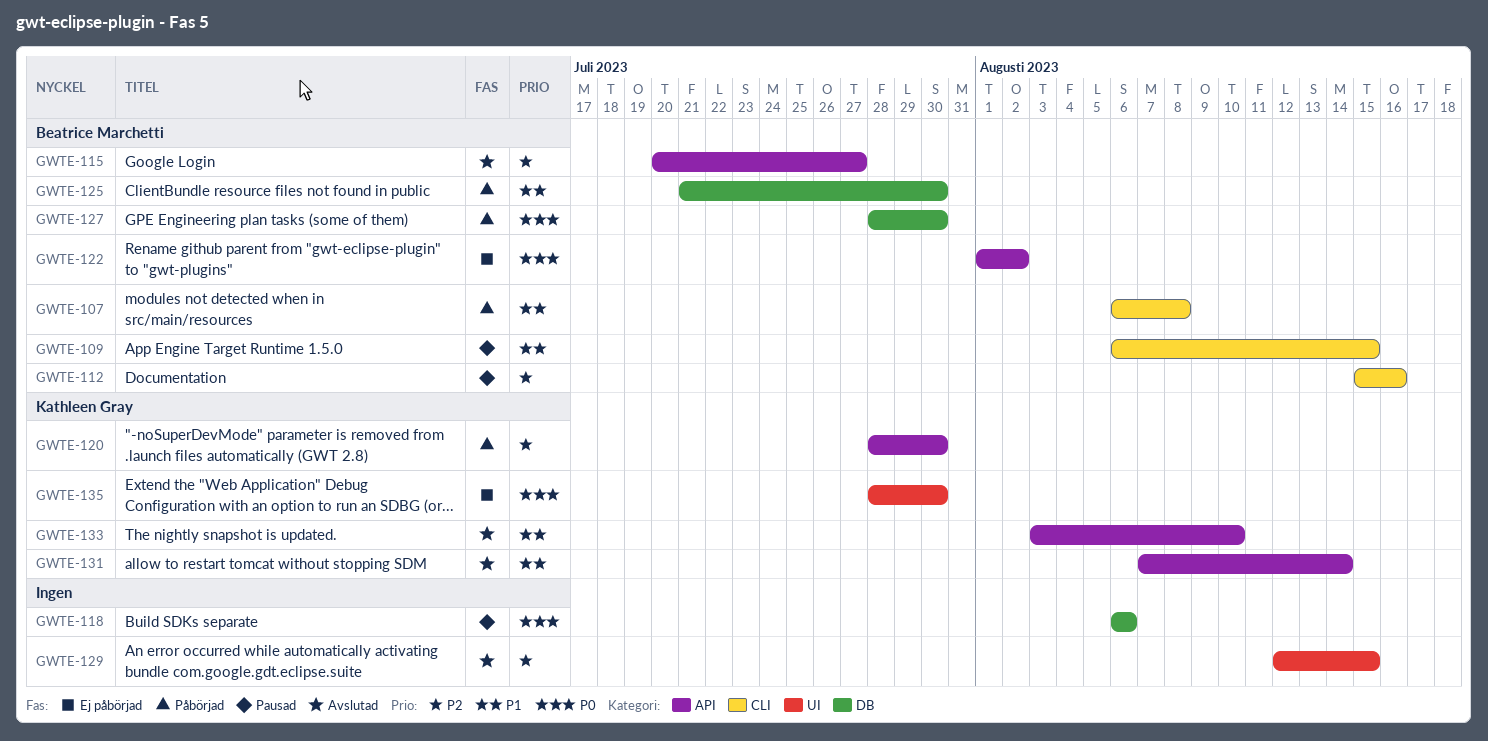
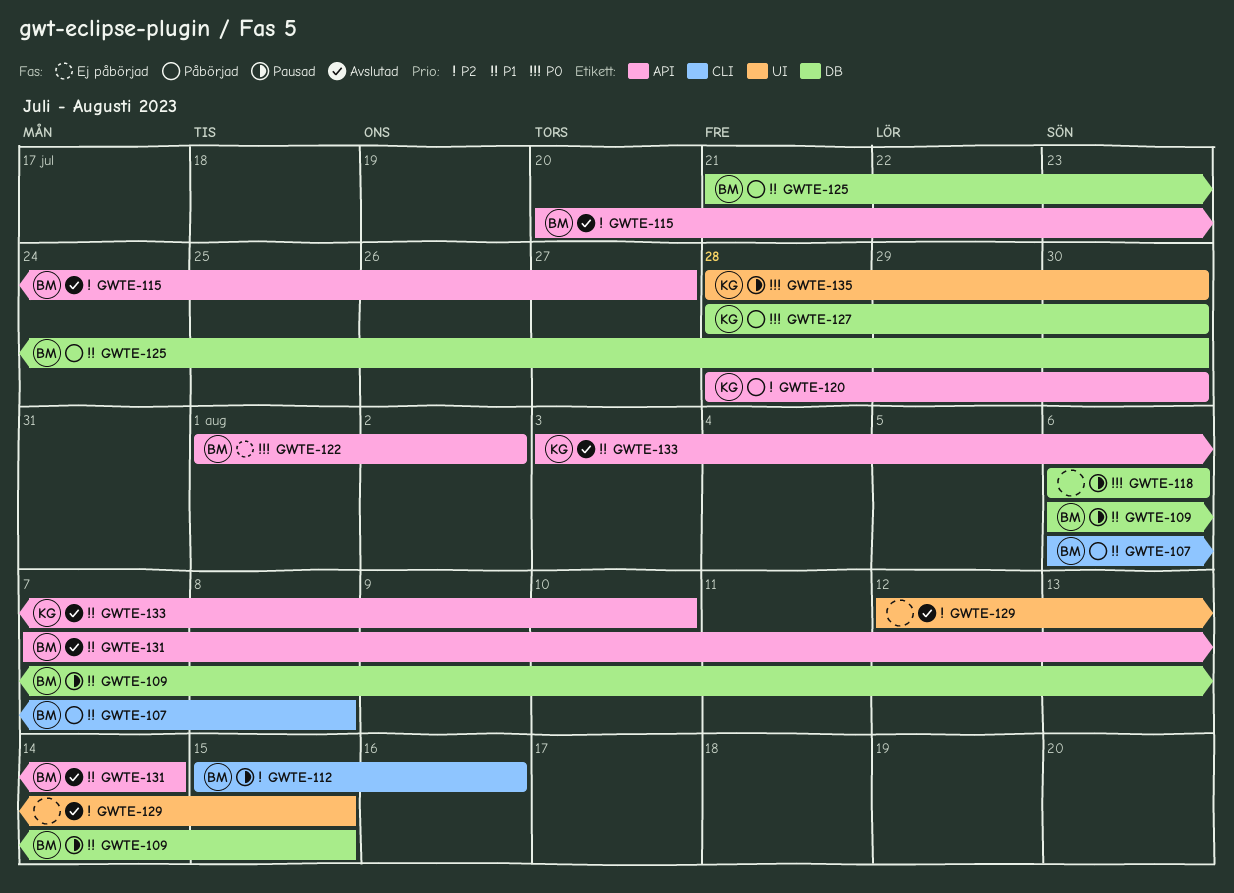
GWTE-109, label: CLI -> DB
GWTE-127, owner: Beatrice Marchetti -> Kathleen Gray
GWTE-131, owner: Kathleen Gray -> Beatrice Marchetti
GWTE-135, status: Ej påbörjad -> Pausad

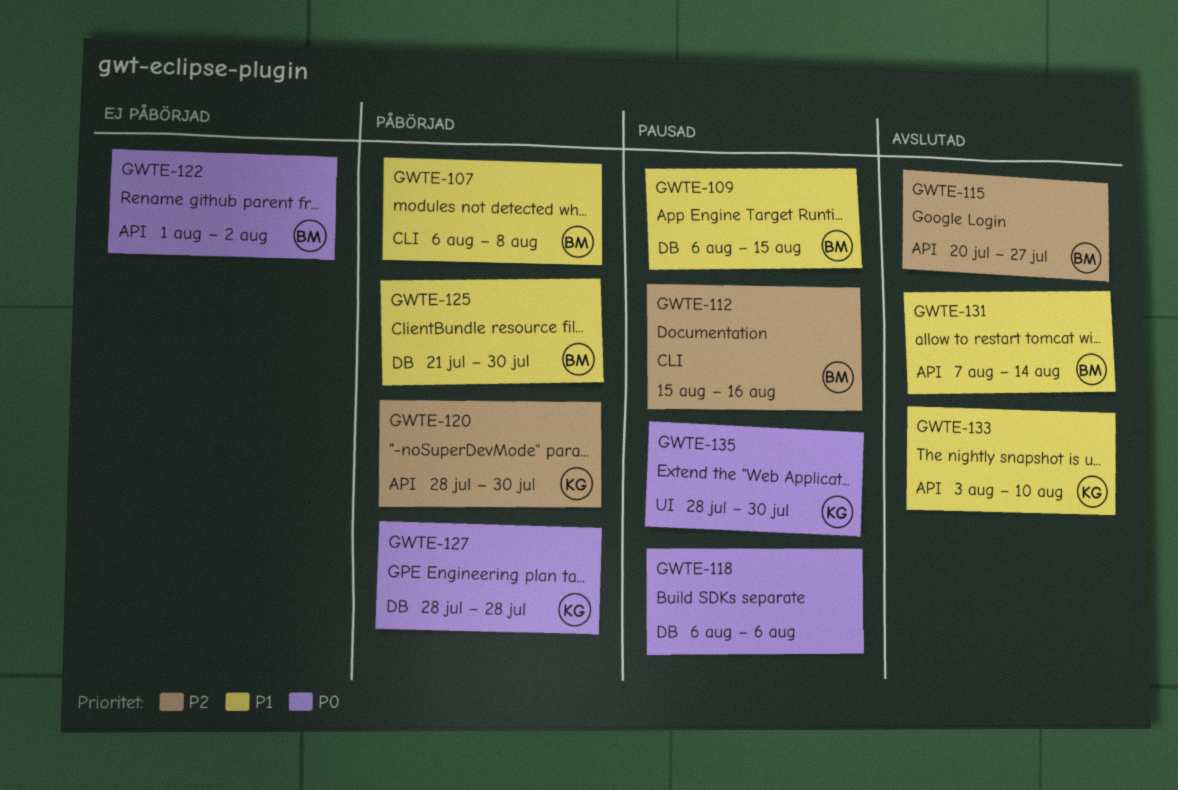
GWTE-127, due: Jul 30 -> Jul 28
GWTE-129: present -> none

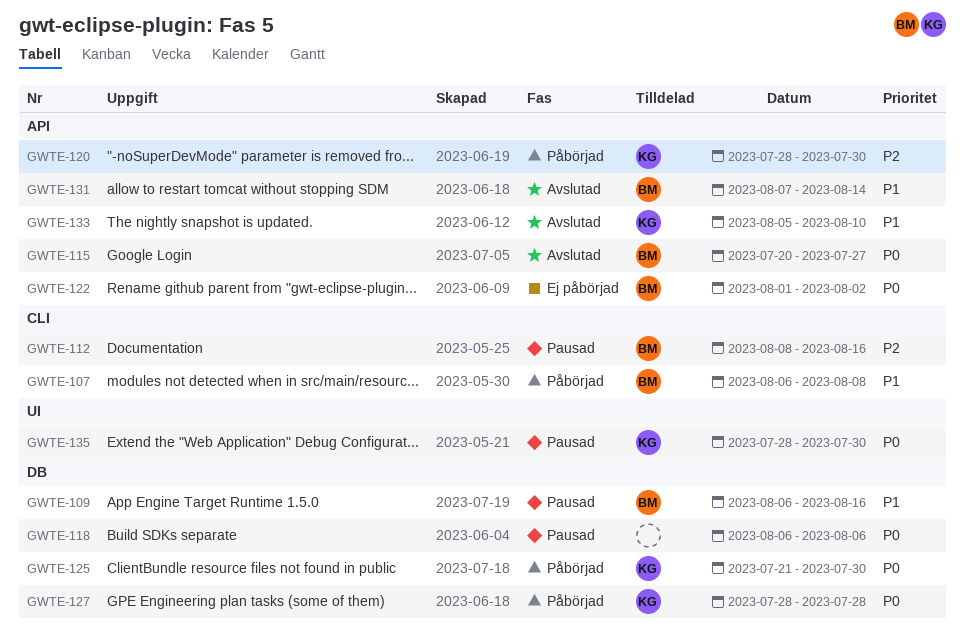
GWTE-109, due: Aug 15 -> Aug 16
GWTE-112, start: Aug 15 -> Aug 8
GWTE-115, priority: P2 -> P0
GWTE-125, owner: BM -> KG
GWTE-125, priority: P1 -> P0
GWTE-133, start: Aug 3 -> Aug 5

